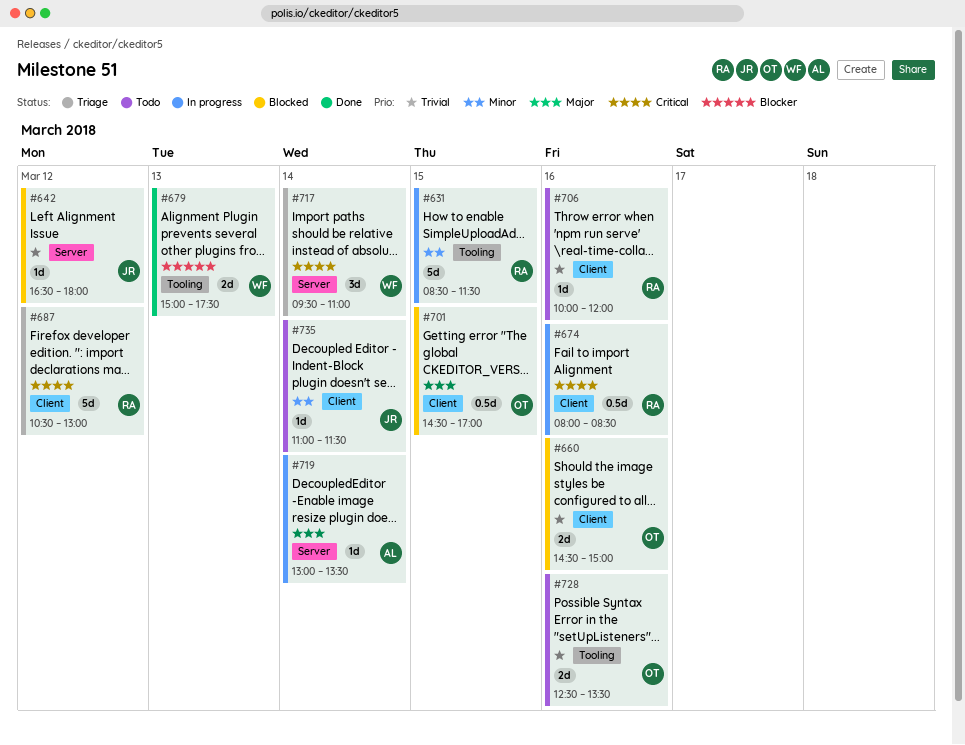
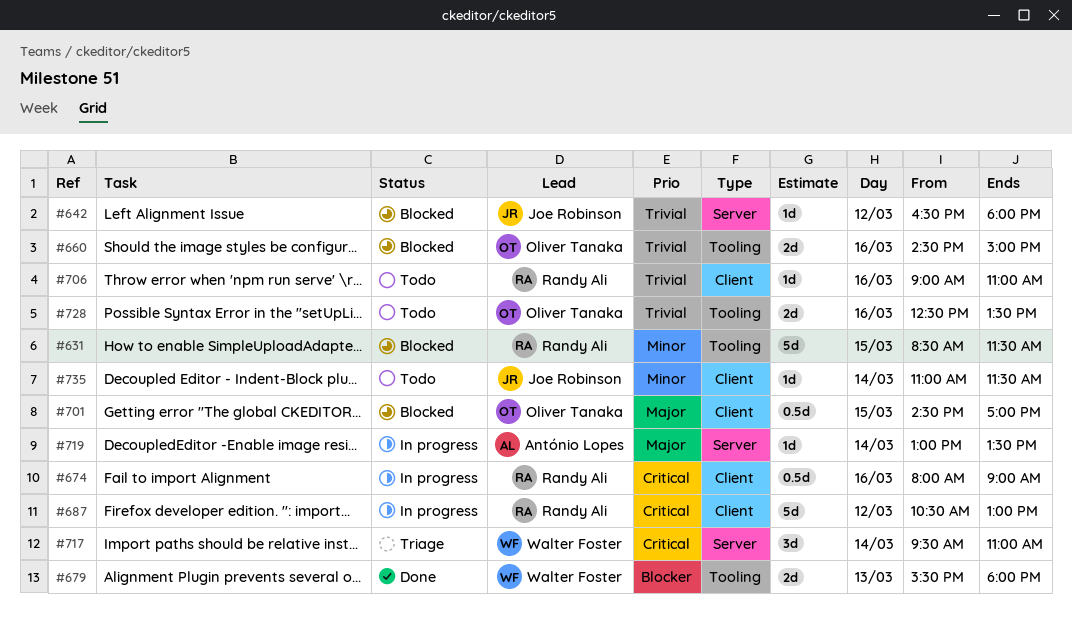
#631, status: In progress -> Blocked
#660, label: Client -> Tooling
#674, ends: 08:30 -> 09:00
#679, begins: 15:00 -> 15:30
#679, ends: 17:30 -> 18:00
#687, status: Triage -> In progress
#706, begins: 10:00 -> 09:00
#706, ends: 12:00 -> 11:00

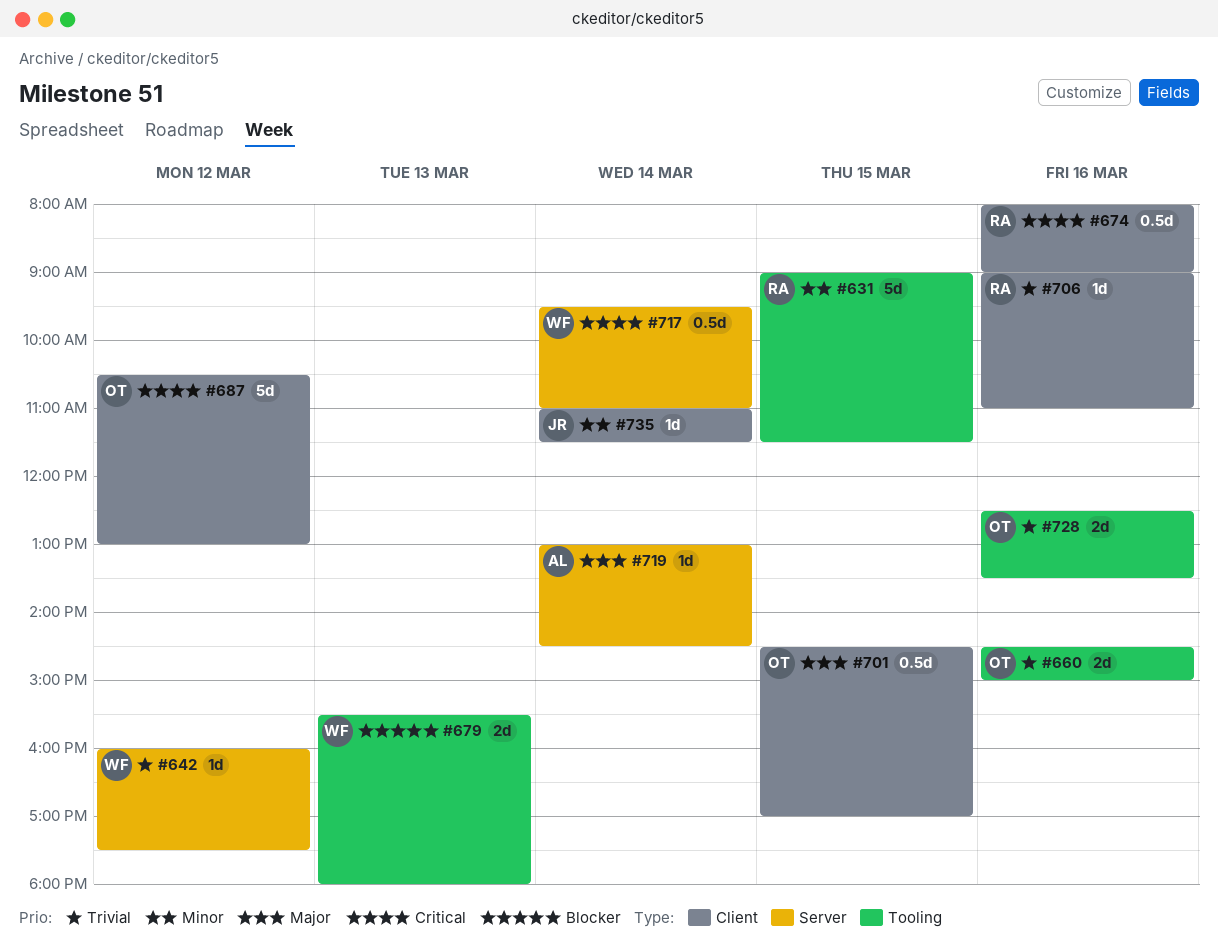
#631, begins: 08:30 -> 09:00
#642, owner: Joe Robinson -> Walter Foster
#642, begins: 16:30 -> 16:00
#642, ends: 18:00 -> 17:30
#687, owner: Randy Ali -> Oliver Tanaka
#717, estimate: 3d -> 0.5d
#719, ends: 13:30 -> 14:30

